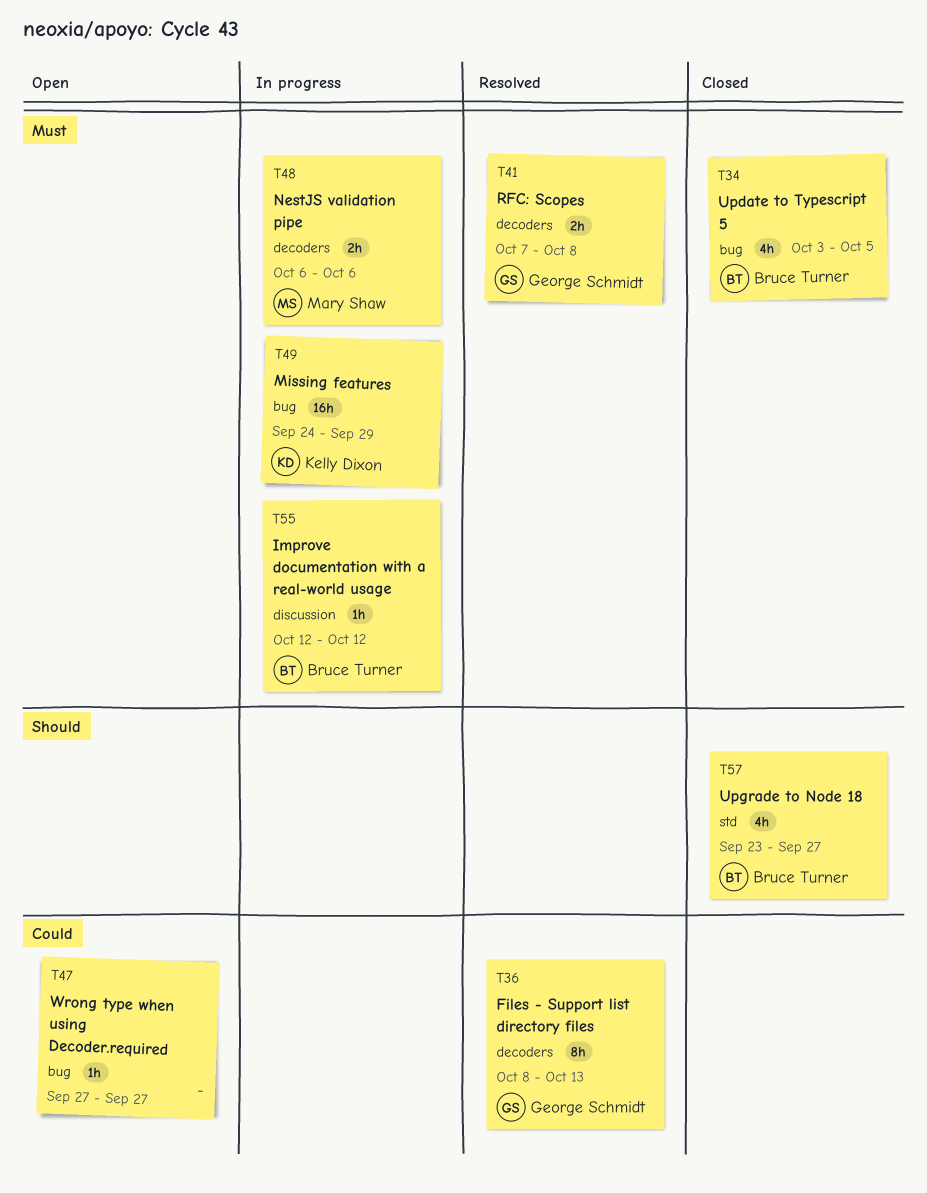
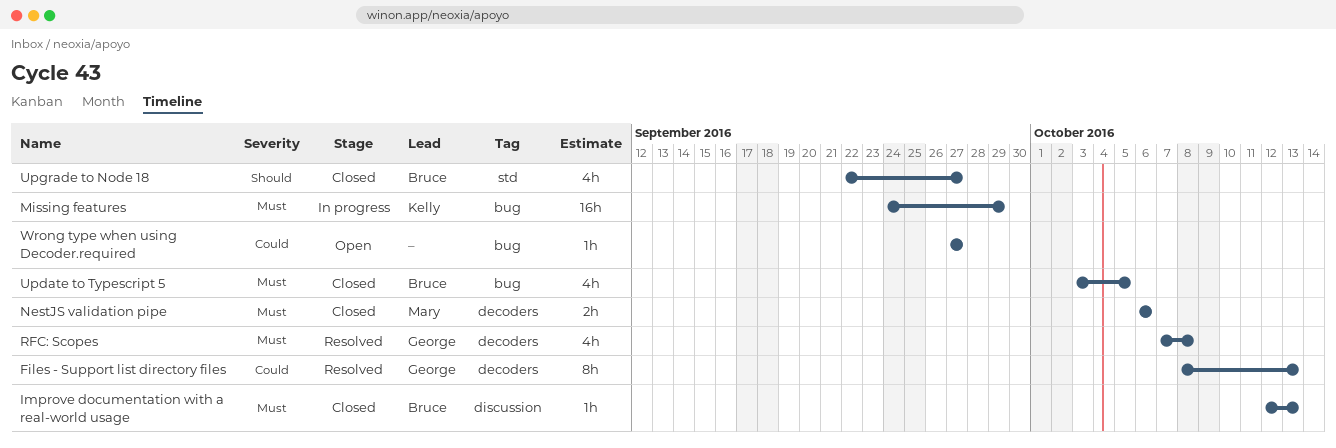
Improve documentation with a real-world usage, status: In progress -> Closed
Improve documentation with a real-world usage, due: Oct 12 -> Oct 13
NestJS validation pipe, status: In progress -> Closed
RFC: Scopes, estimate: 2h -> 4h
Upgrade to Node 18, start: Sep 23 -> Sep 22

